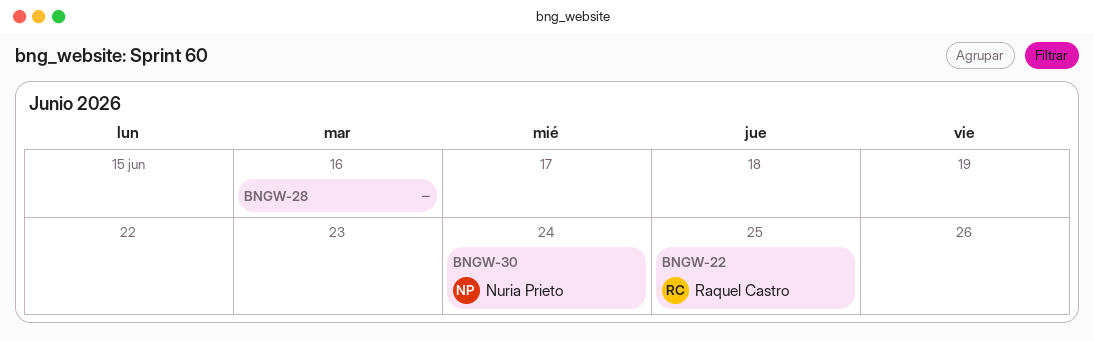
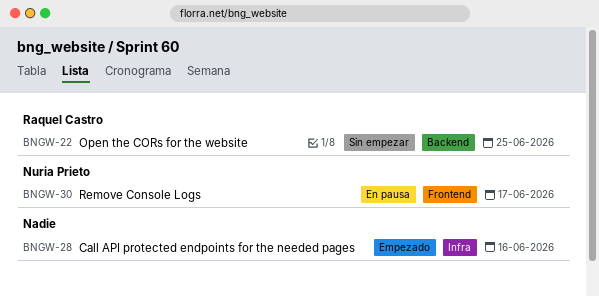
BNGW-30, due: Jun 24 -> Jun 17

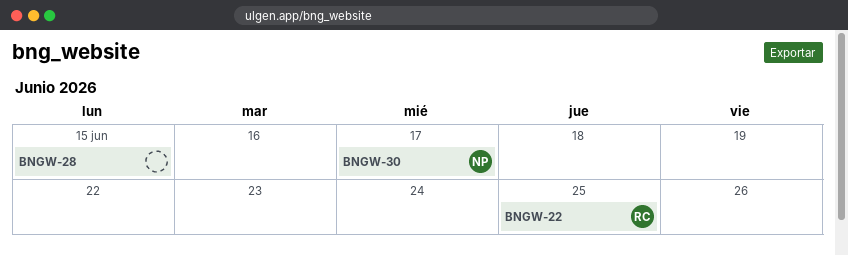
BNGW-28, due: Jun 16 -> Jun 15

